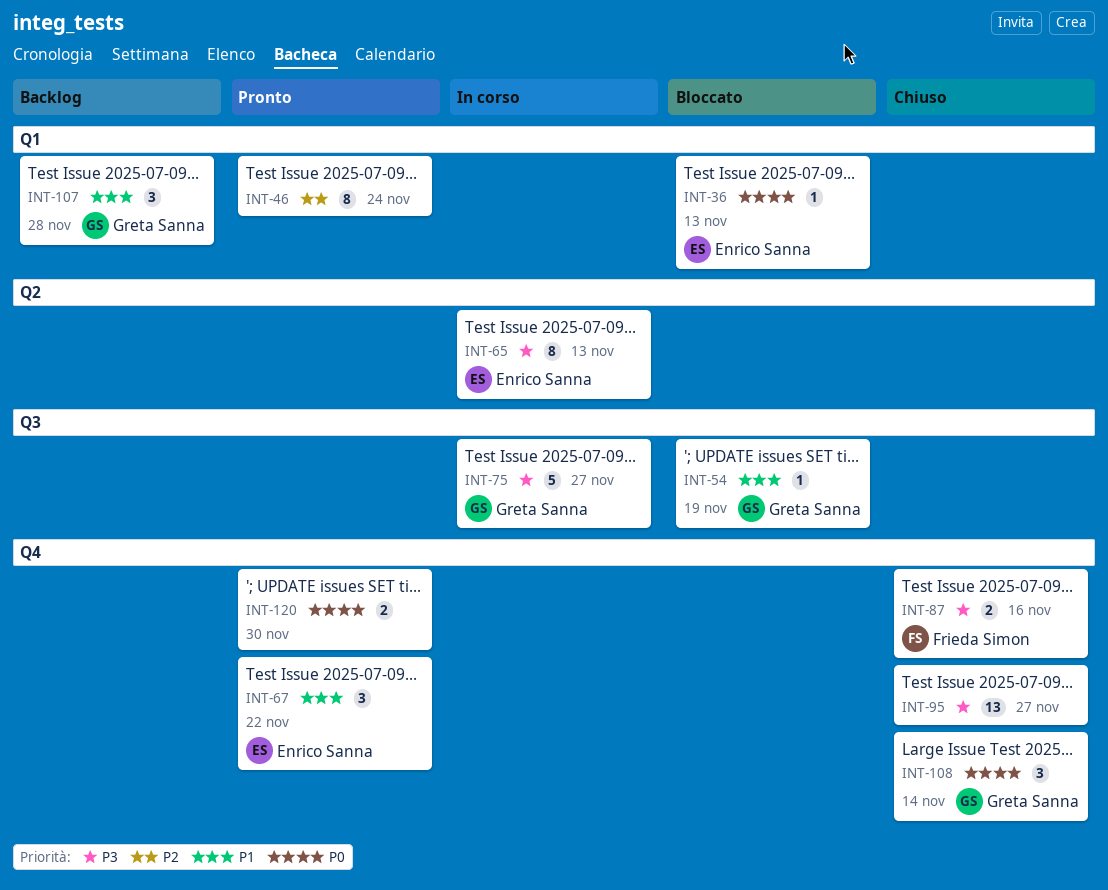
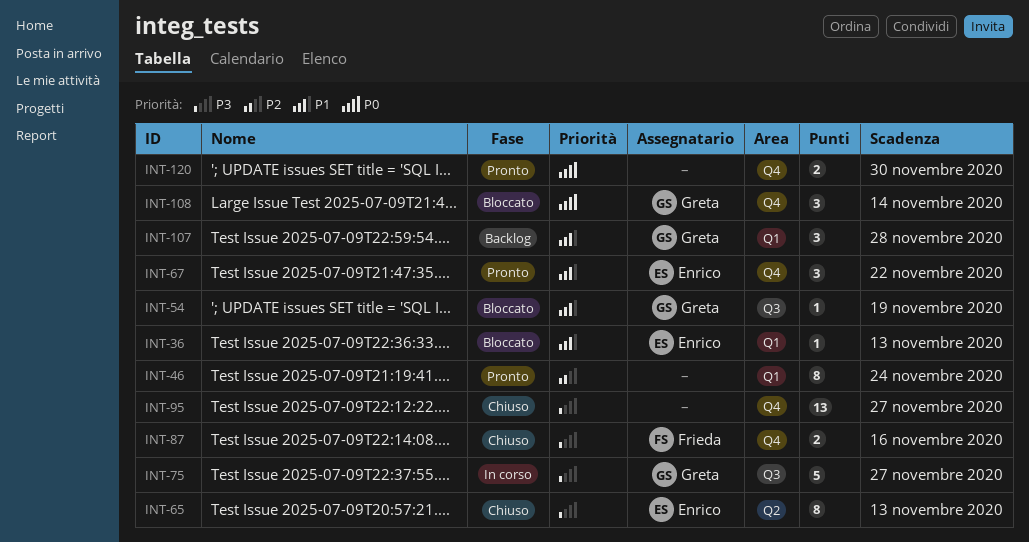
INT-36, priority: P0 -> P1
INT-65, status: In corso -> Chiuso
INT-108, status: Chiuso -> Bloccato

